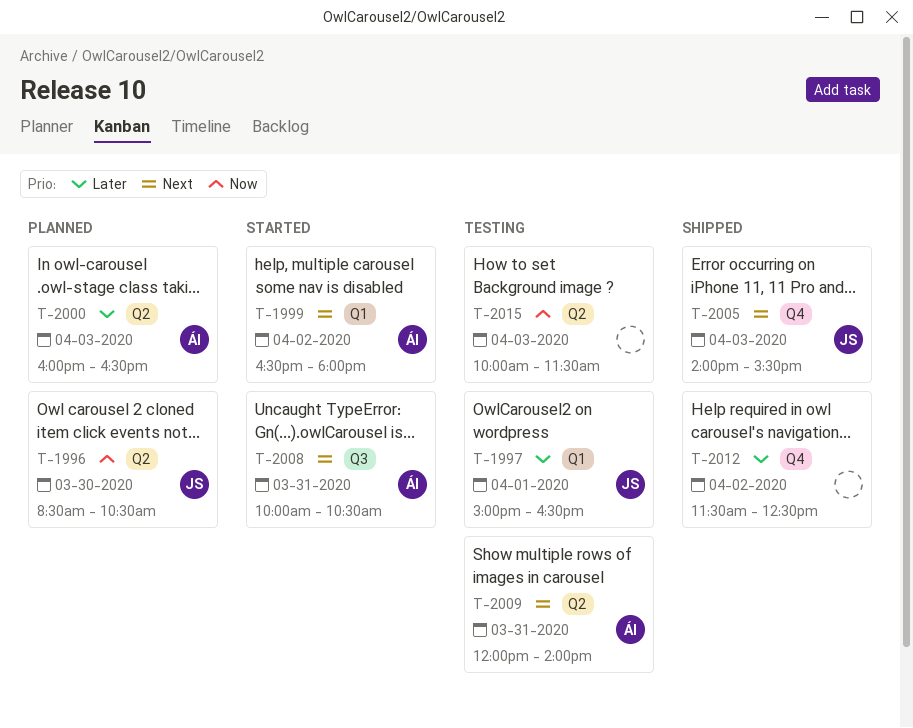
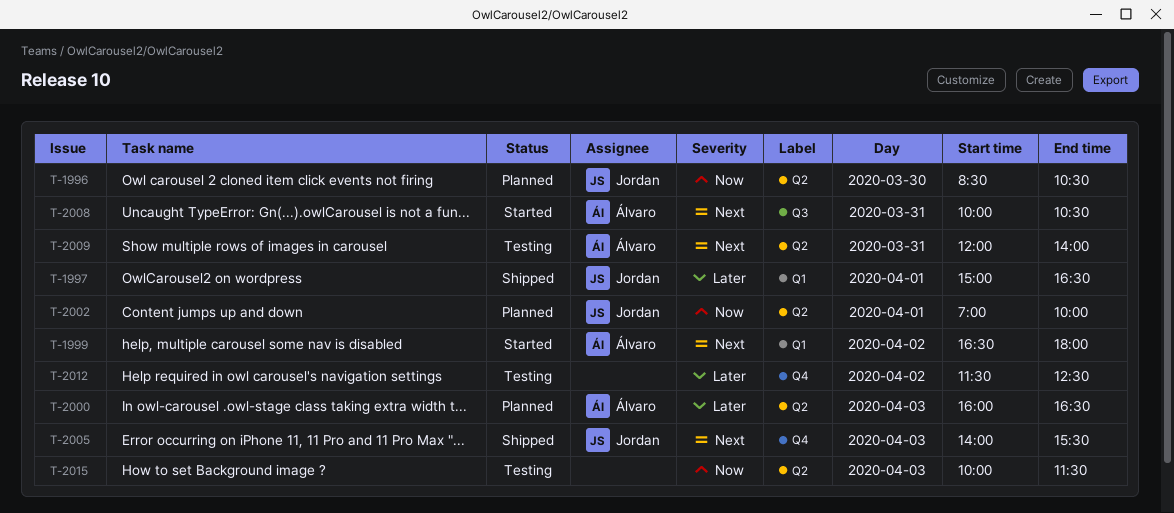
T-1997, status: Testing -> Shipped
T-2002: none -> present
T-2012, status: Shipped -> Testing

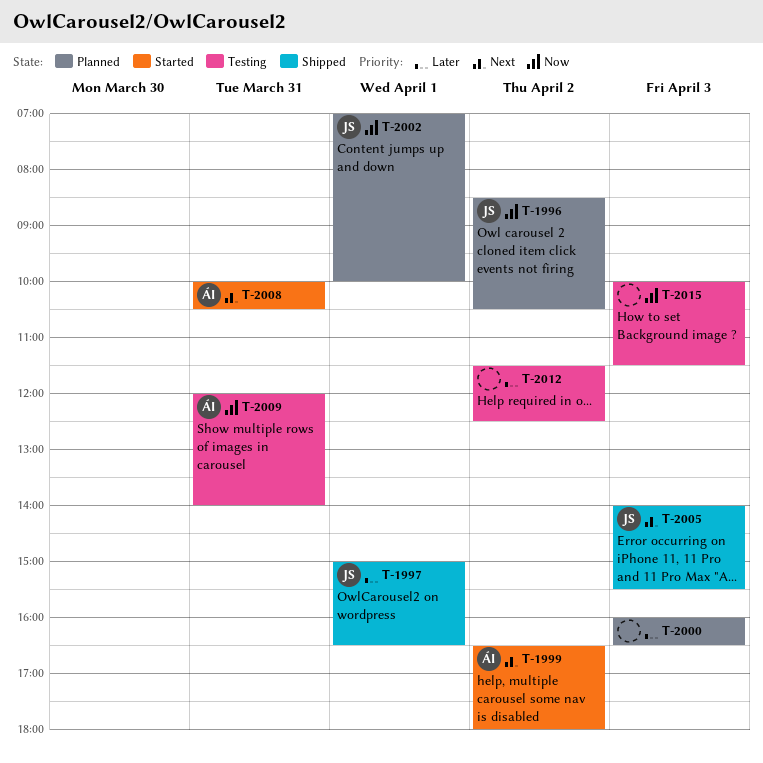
T-1996, day: Mar 30 -> Apr 2
T-2000, owner: Álvaro -> none
T-2009, priority: Next -> Now

